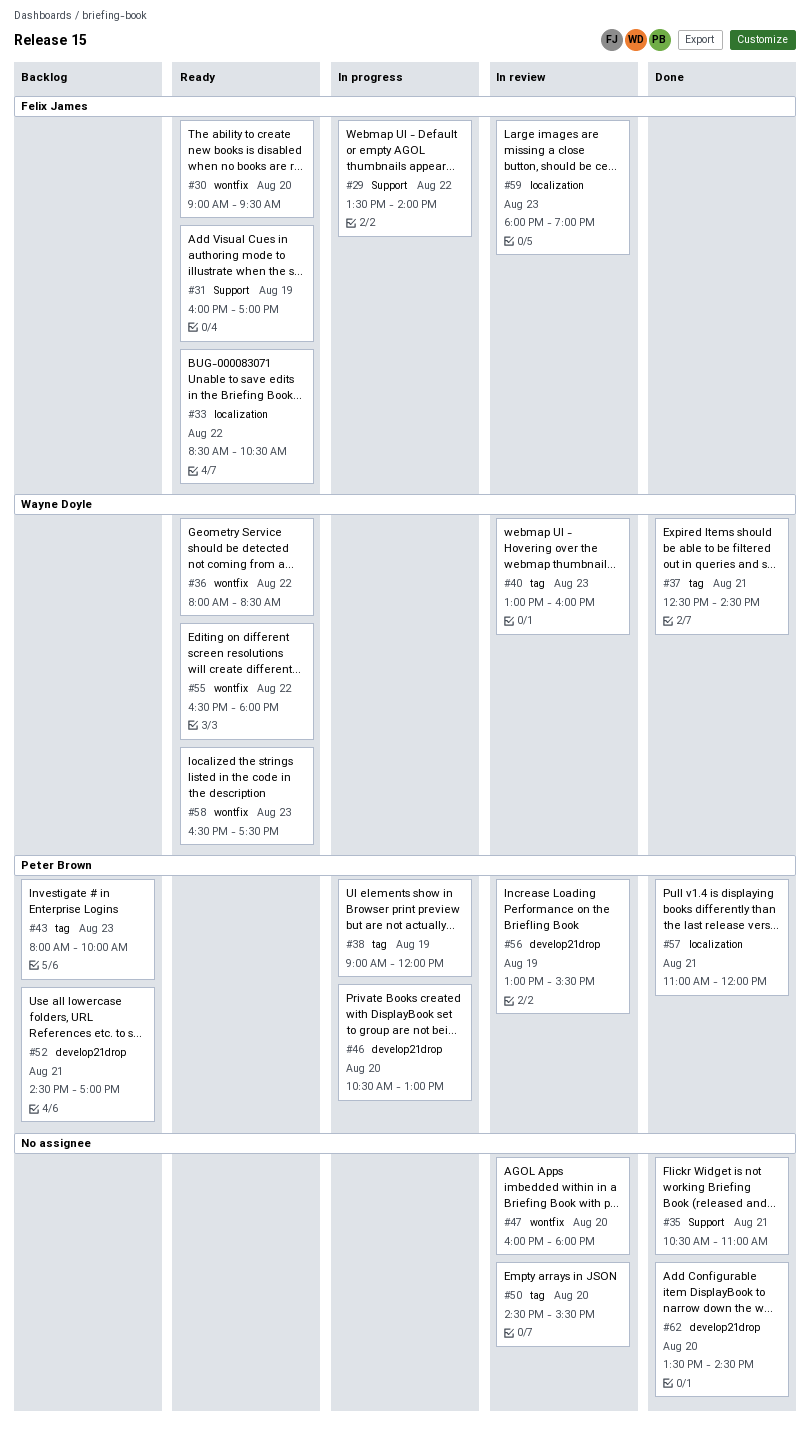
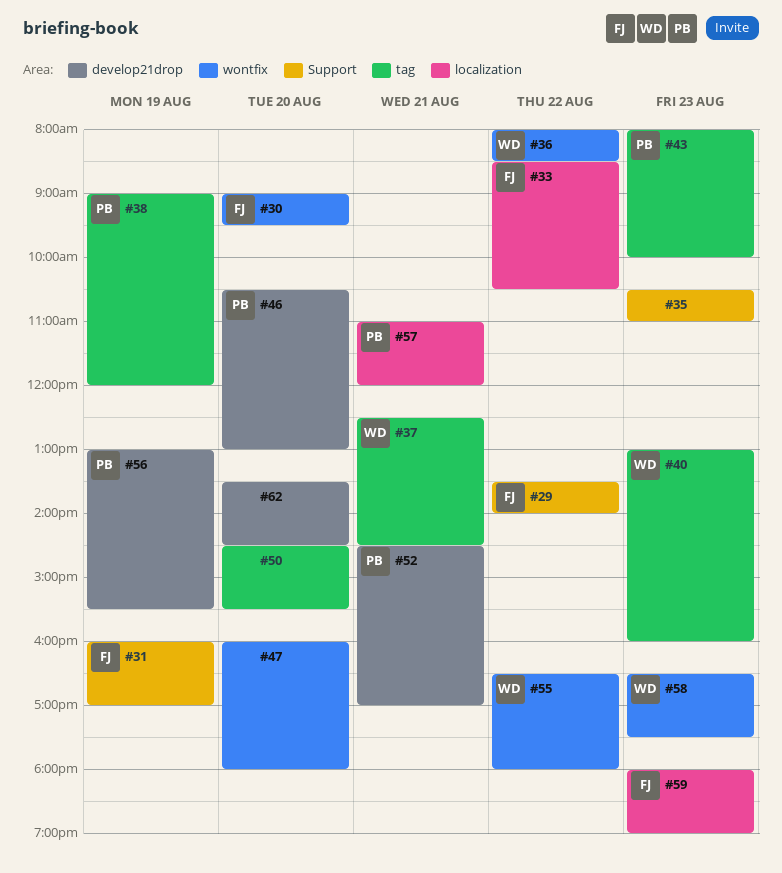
#35, day: Aug 21 -> Aug 23

